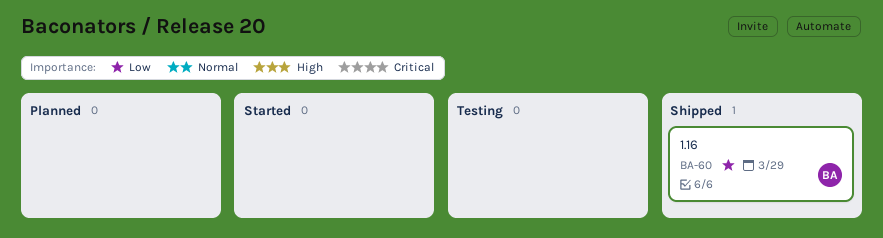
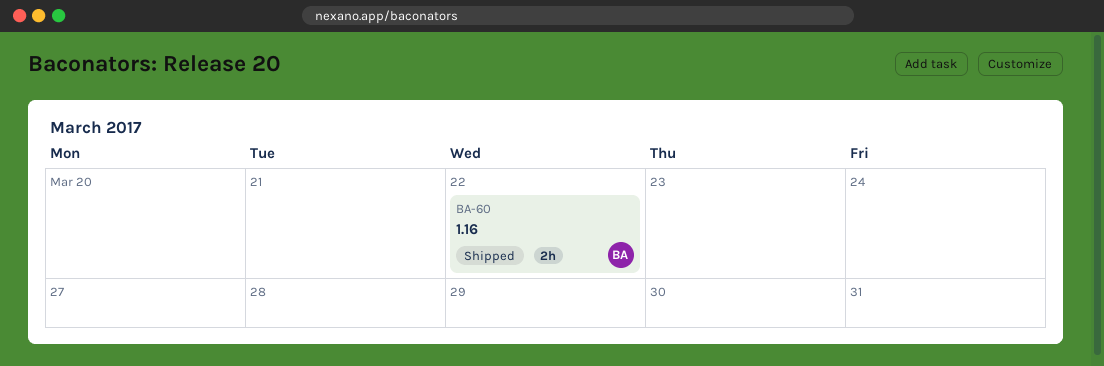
BA-60, due: Mar 29 -> Mar 22

